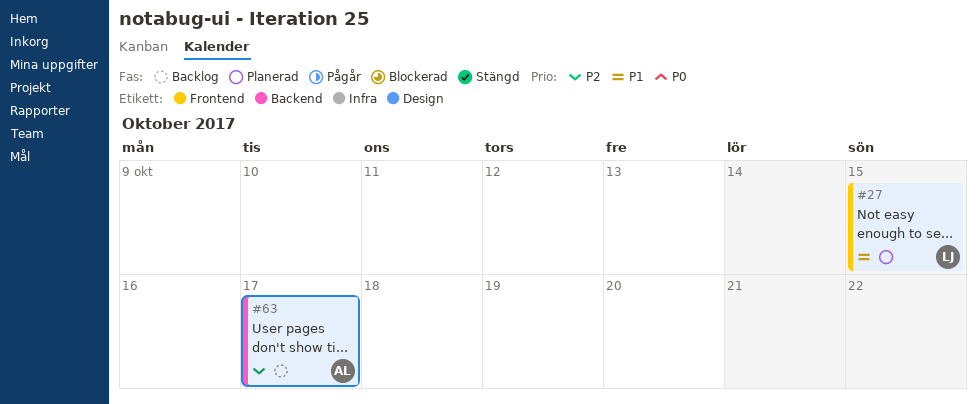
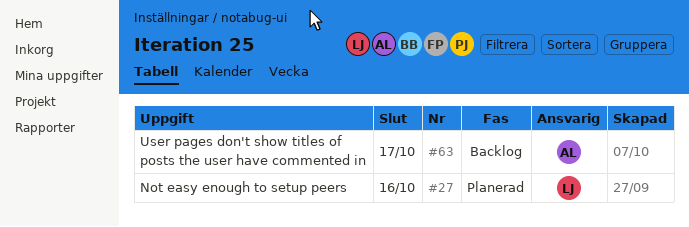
#27, due: Oct 15 -> Oct 16

